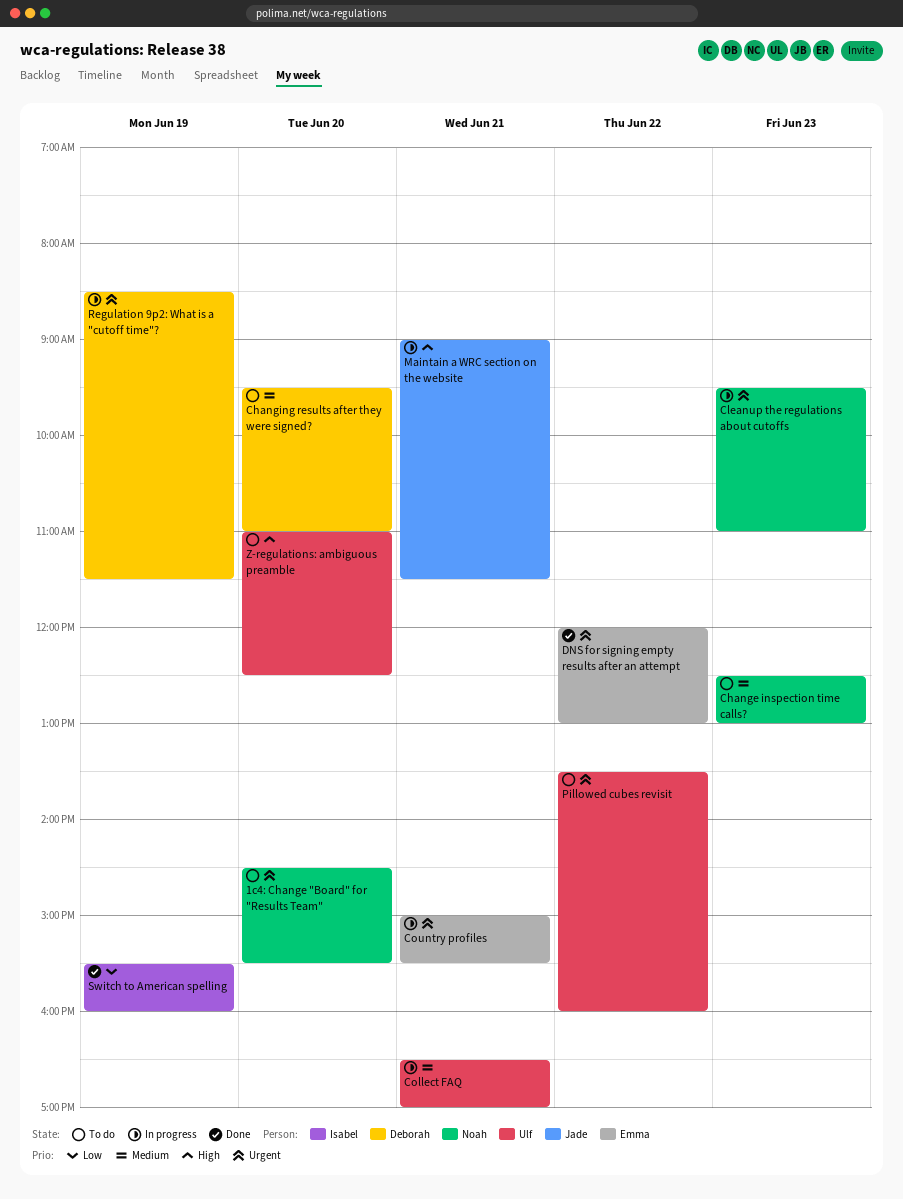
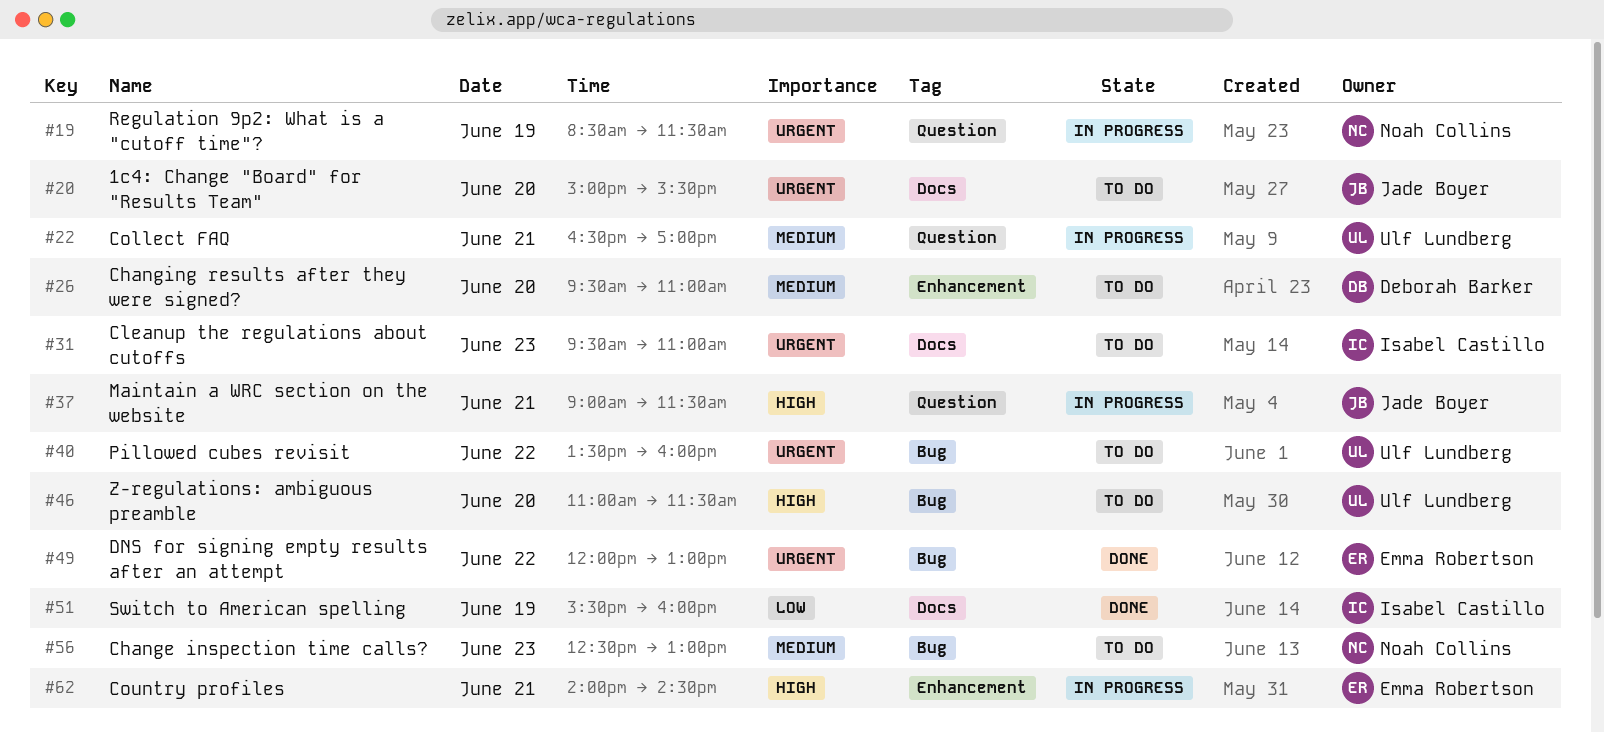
1c4: Change "Board" for "Results Team", owner: Noah Collins -> Jade Boyer
1c4: Change "Board" for "Results Team", begins: 14:30 -> 15:00
Cleanup the regulations about cutoffs, status: In progress -> To do
Cleanup the regulations about cutoffs, owner: Noah Collins -> Isabel Castillo
Country profiles, priority: Urgent -> High
Country profiles, begins: 15:00 -> 14:00
Country profiles, ends: 15:30 -> 14:30
Regulation 9p2: What is a "cutoff time"?, owner: Deborah Barker -> Noah Collins
Z-regulations: ambiguous preamble, ends: 12:30 -> 11:30

